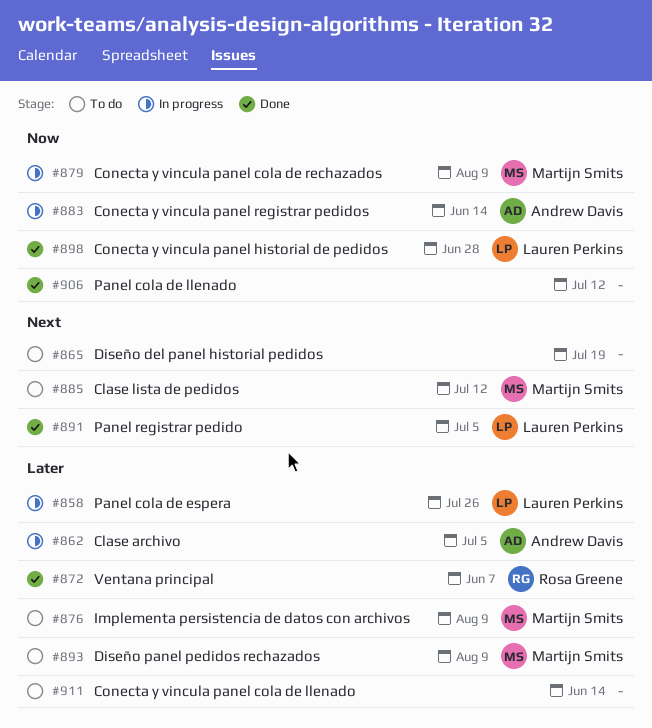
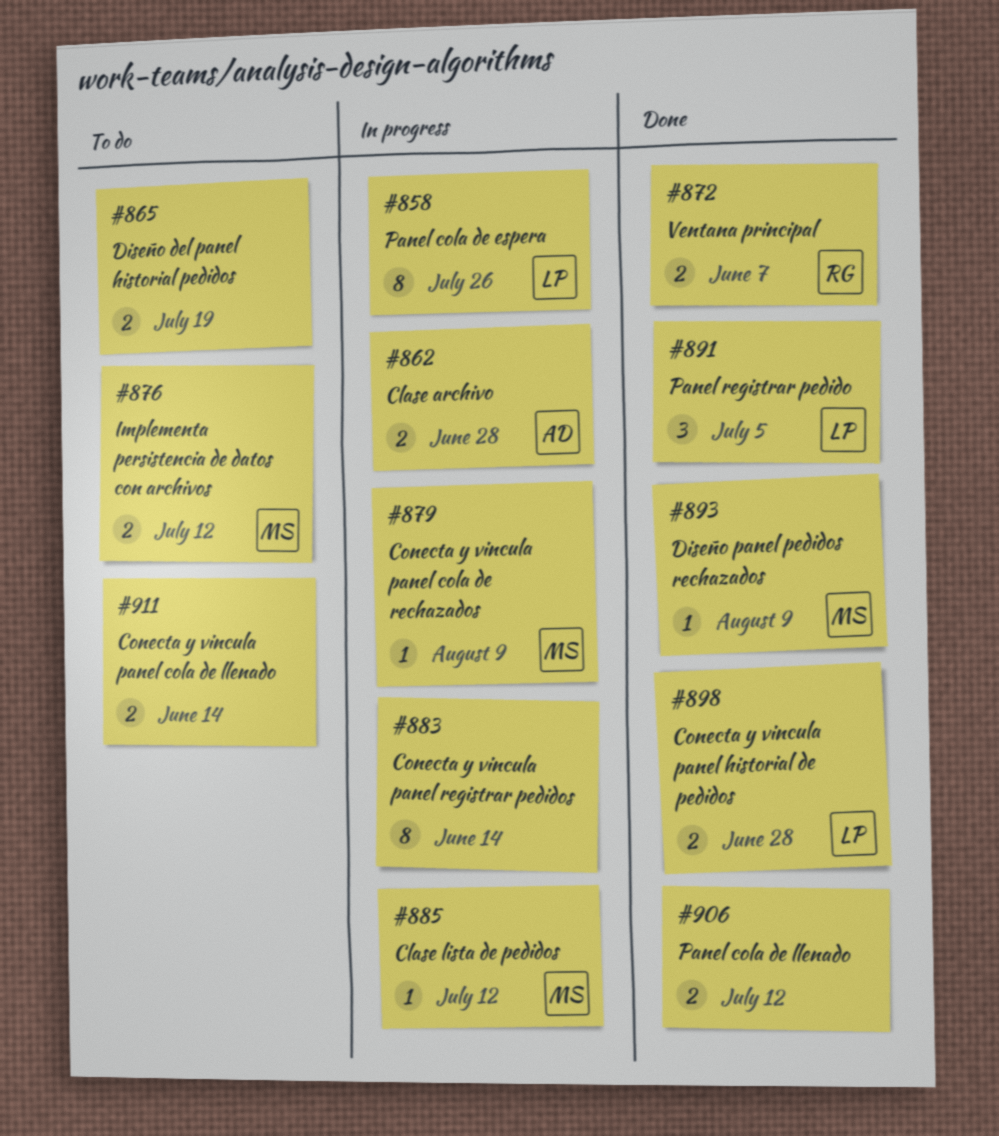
#862, due: Jul 5 -> Jun 28
#876, due: Aug 9 -> Jul 12
#883, owner: Andrew Davis -> none
#885, status: To do -> In progress
#893, status: To do -> Done

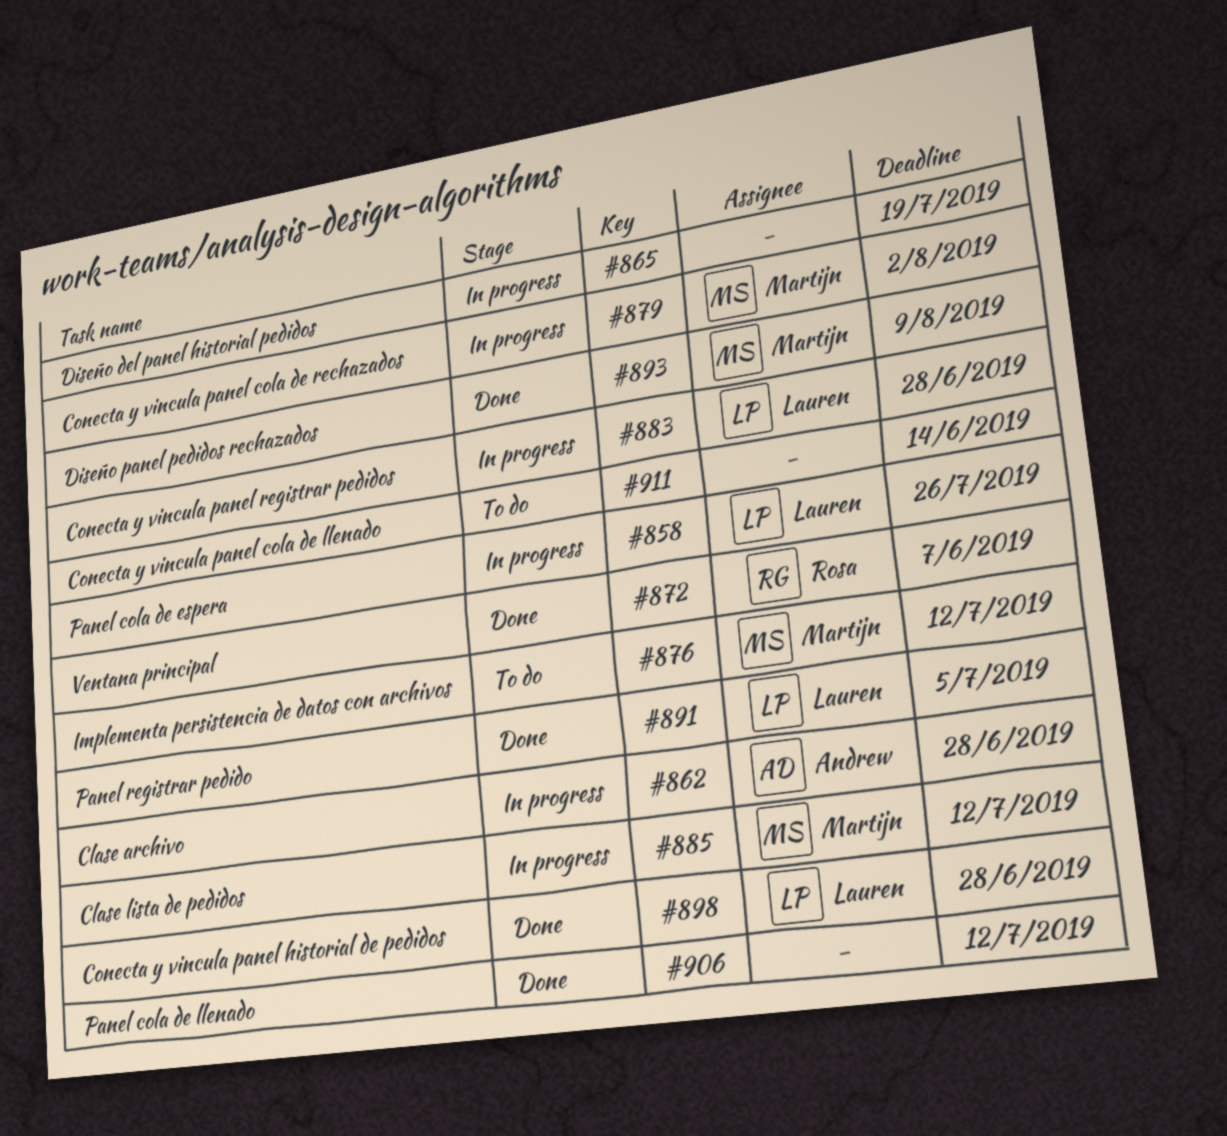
#865, status: To do -> In progress
#879, due: Aug 9 -> Aug 2
#883, owner: none -> Lauren
#883, due: Jun 14 -> Jun 28

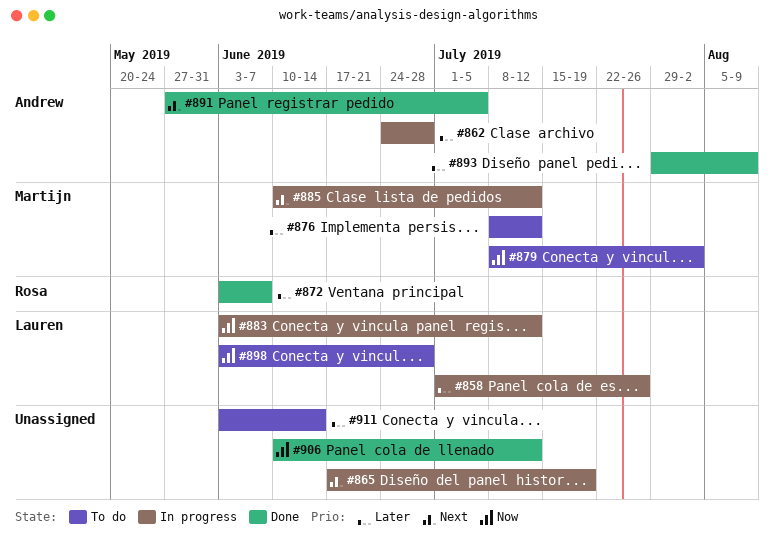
#879, status: In progress -> To do
#883, due: Jun 28 -> Jul 12
#891, owner: Lauren -> Andrew
#893, owner: Martijn -> Andrew
#898, status: Done -> To do

